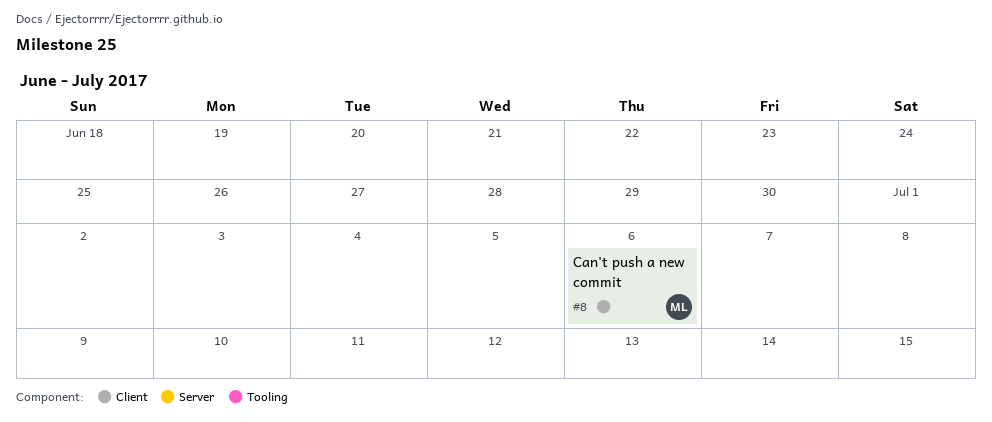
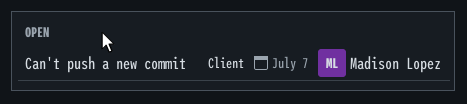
Can't push a new commit, due: Jul 6 -> Jul 7

